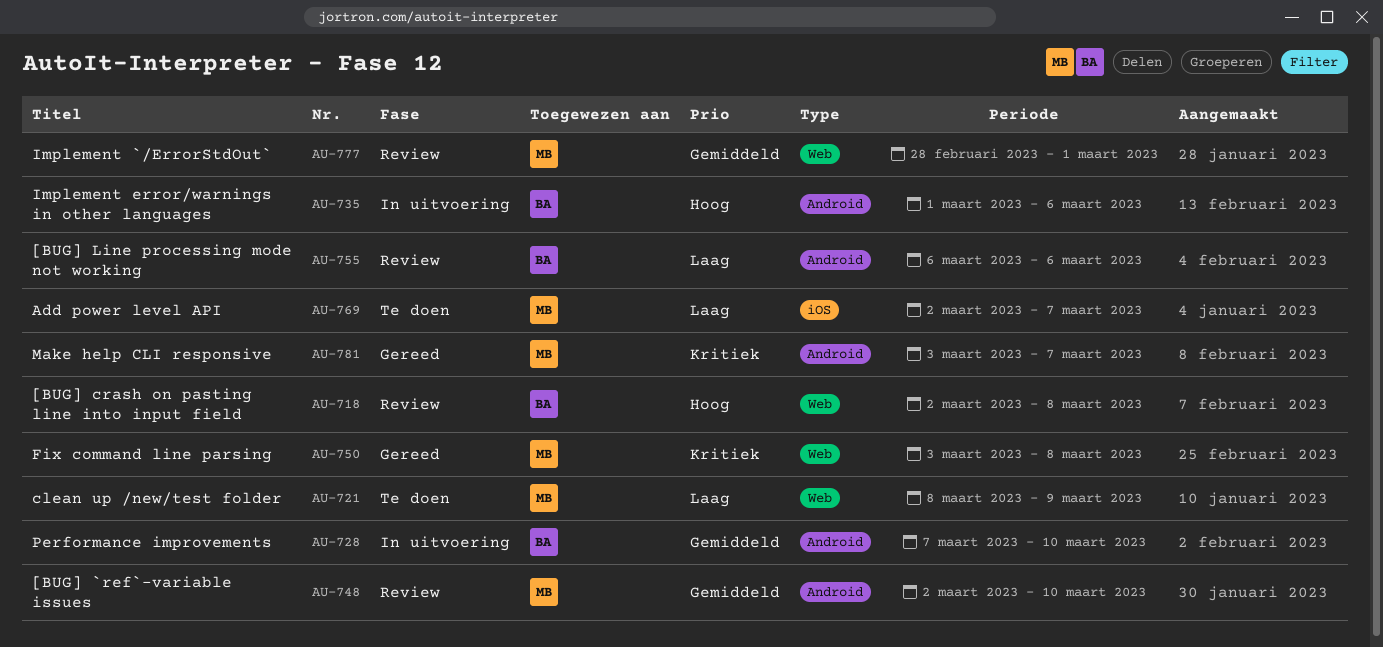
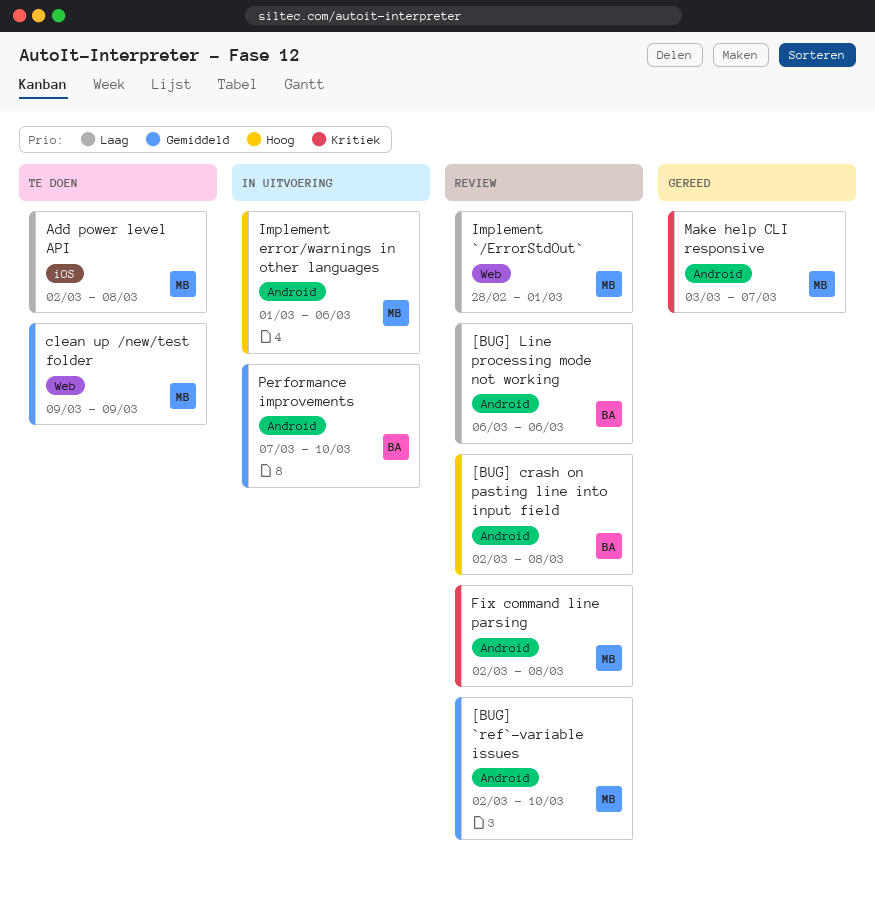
[BUG] crash on pasting line into input field, label: Web -> Android
Add power level API, due: Mar 7 -> Mar 8
clean up /new/test folder, priority: Laag -> Gemiddeld
clean up /new/test folder, start: Mar 8 -> Mar 9
Fix command line parsing, status: Gereed -> Review
Fix command line parsing, label: Web -> Android
Fix command line parsing, start: Mar 3 -> Mar 2
Implement `/ErrorStdOut`, priority: Gemiddeld -> Laag
Implement error/warnings in other languages, owner: BA -> MB

